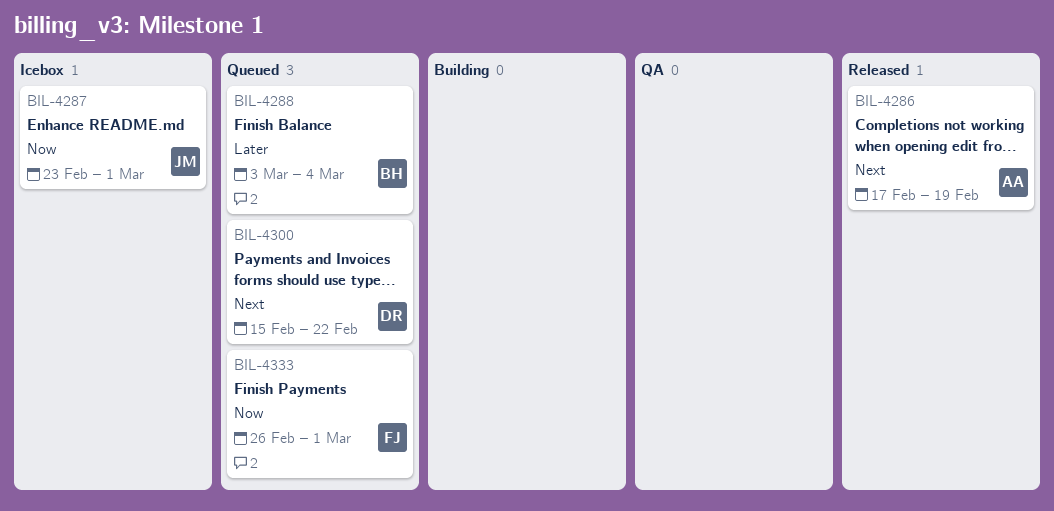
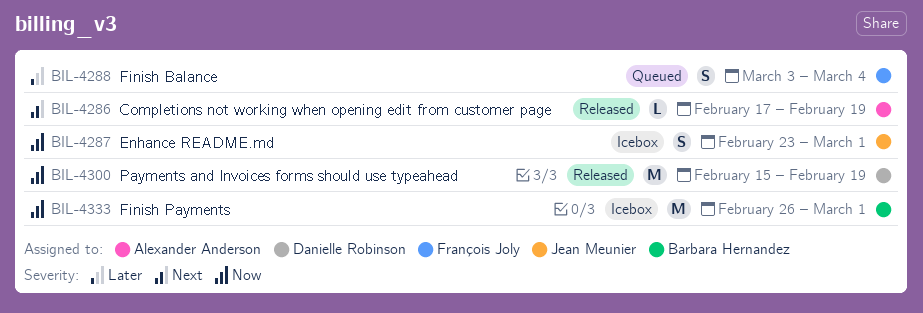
BIL-4288, owner: Barbara Hernandez -> François Joly
BIL-4300, status: Queued -> Released
BIL-4300, priority: Next -> Now
BIL-4300, due: Feb 22 -> Feb 19
BIL-4333, status: Queued -> Icebox
BIL-4333, owner: François Joly -> Barbara Hernandez

